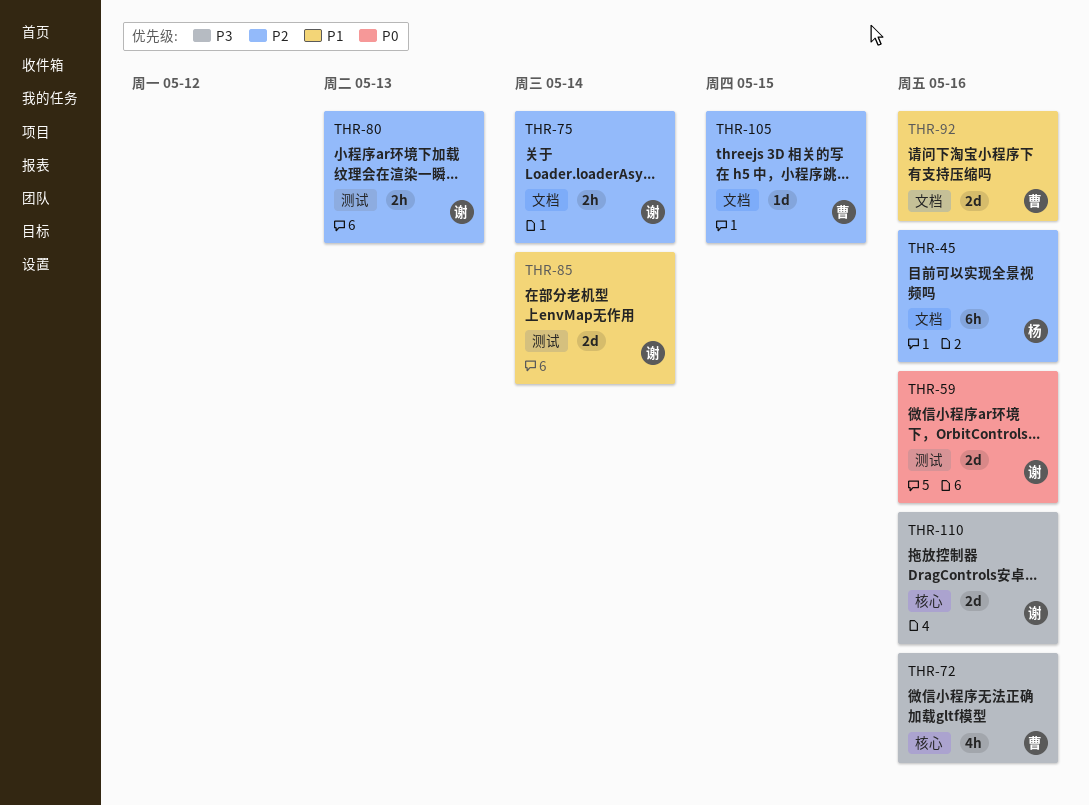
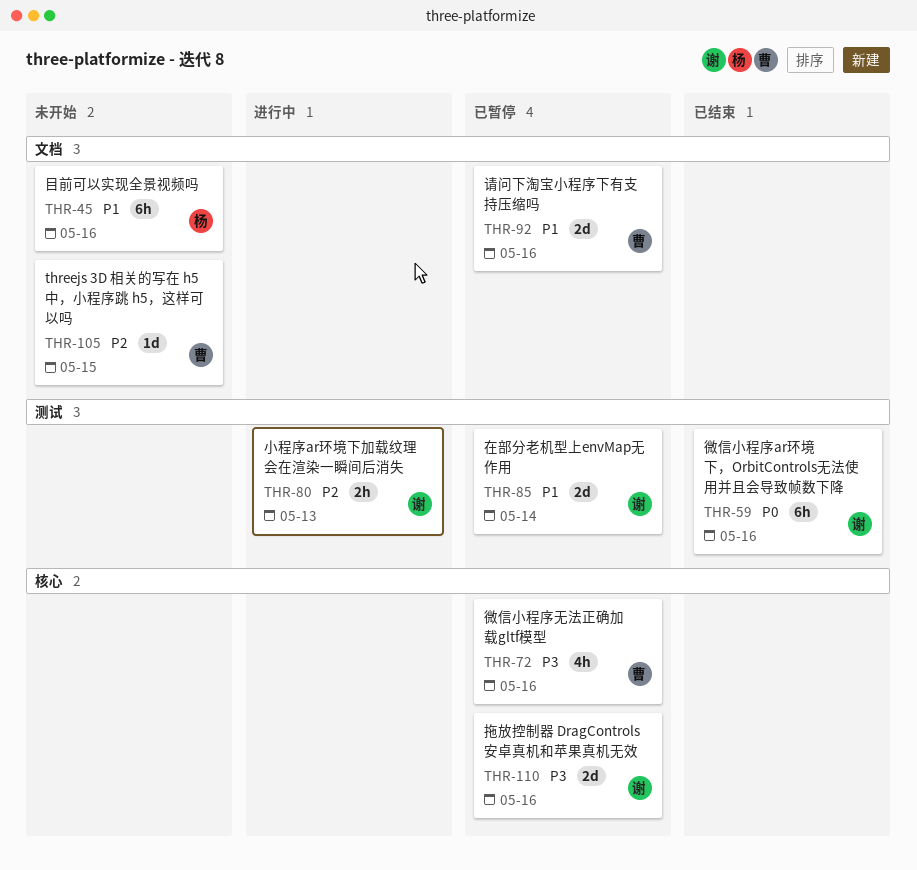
THR-45, priority: P2 -> P1
THR-59, estimate: 2d -> 6h
THR-75: present -> none

